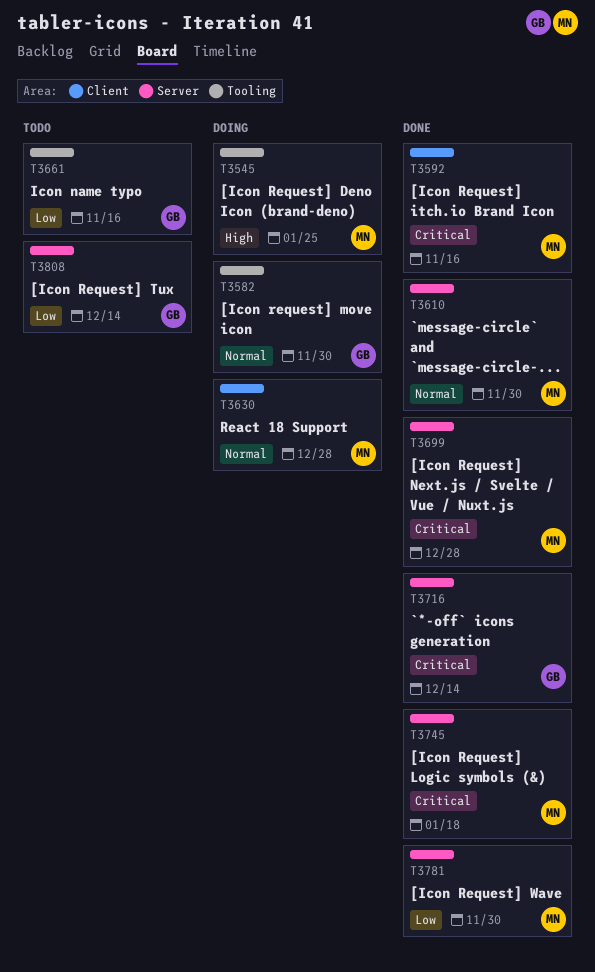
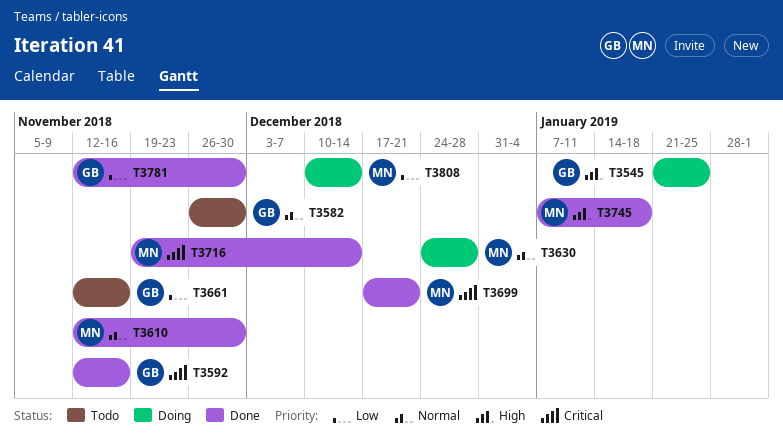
T3545, owner: MN -> GB
T3582, status: Doing -> Todo
T3592, owner: MN -> GB
T3699, due: Dec 28 -> Dec 21
T3716, owner: GB -> MN
T3745, priority: Critical -> High
T3781, owner: MN -> GB
T3808, status: Todo -> Doing
T3808, owner: GB -> MN

